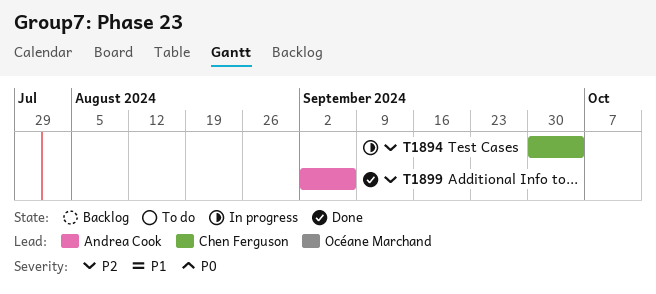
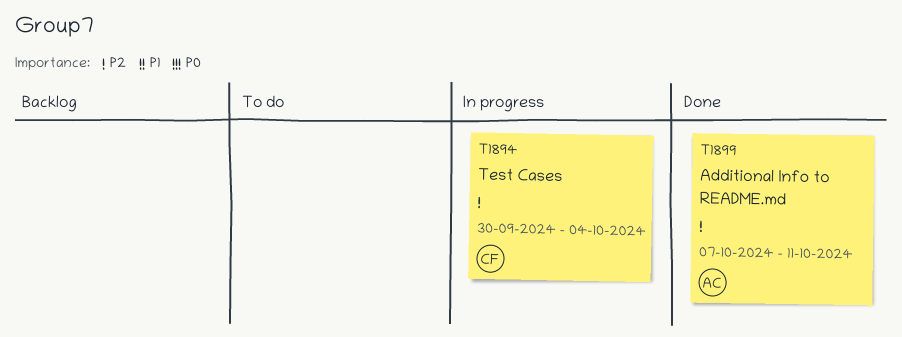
T1899, start: Sep 2 -> Oct 7
T1899, due: Sep 6 -> Oct 11

